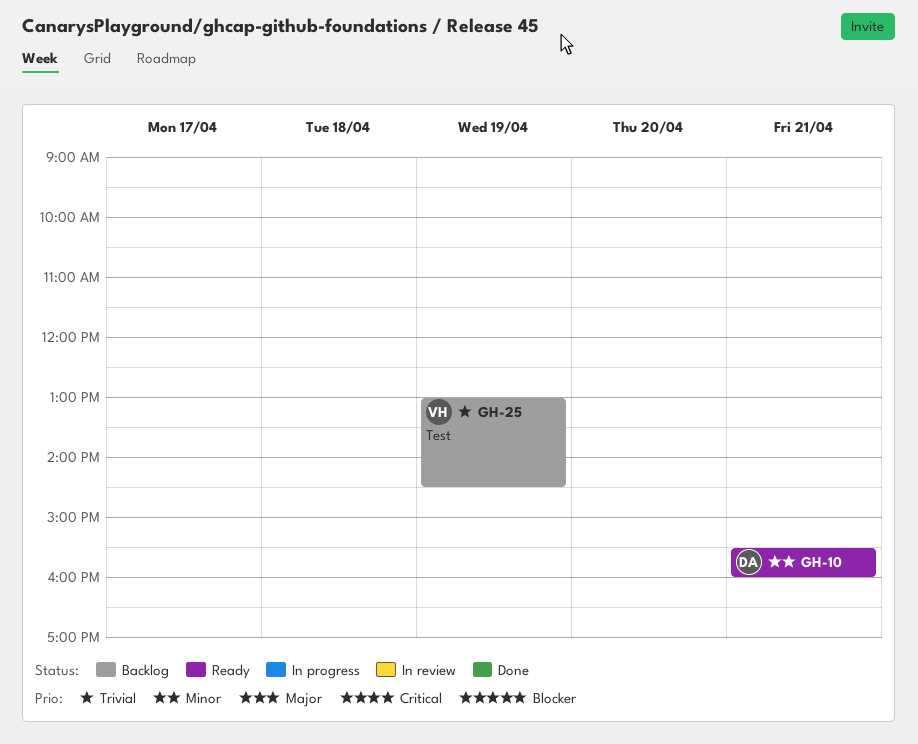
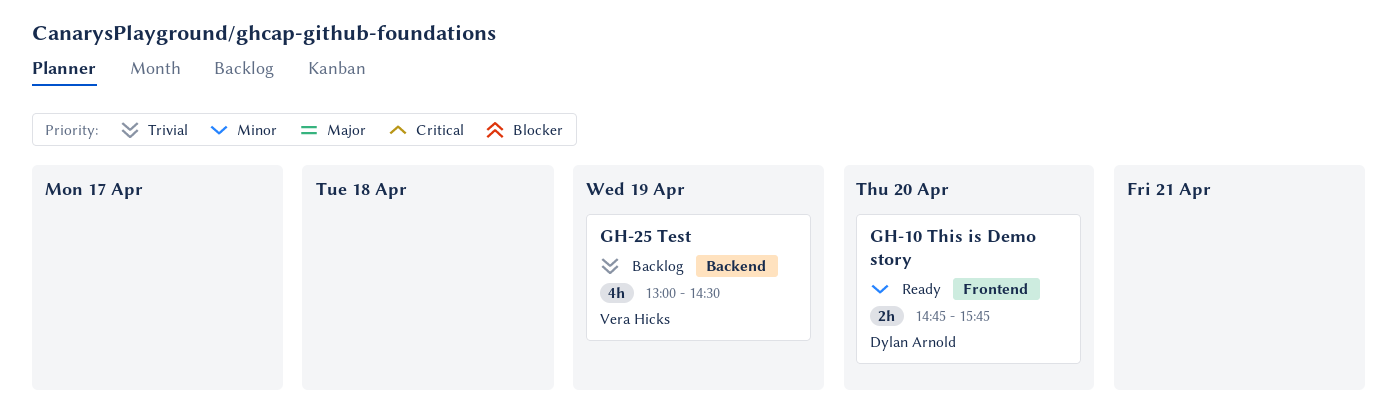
GH-10, day: Apr 21 -> Apr 20
GH-10, begins: 15:30 -> 14:45
GH-10, ends: 16:00 -> 15:45

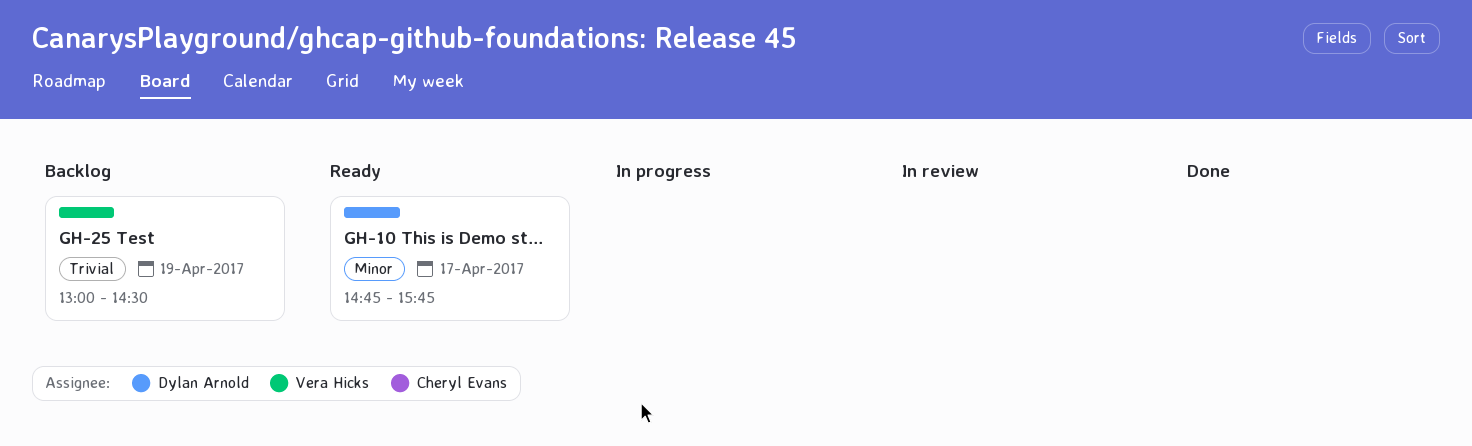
GH-10, day: Apr 20 -> Apr 17

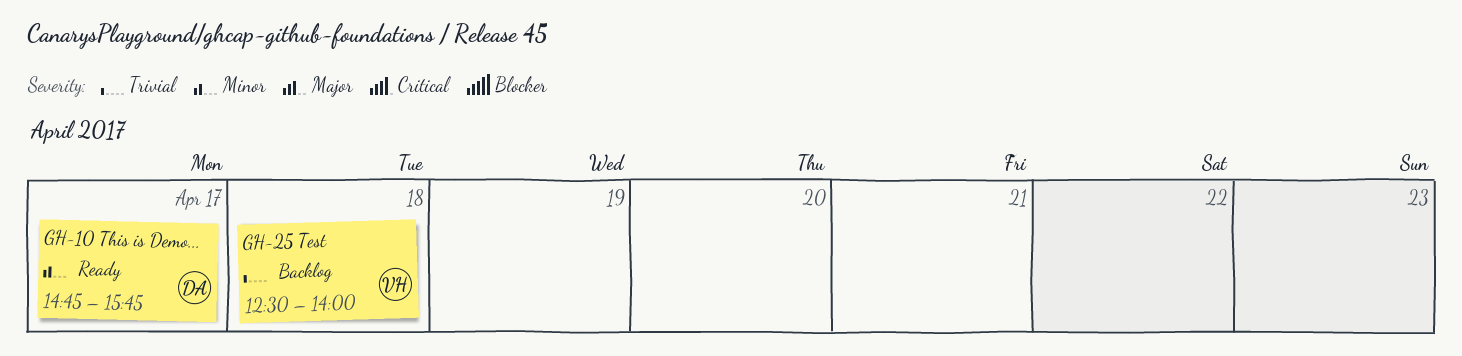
GH-25, day: Apr 19 -> Apr 18
GH-25, begins: 13:00 -> 12:30
GH-25, ends: 14:30 -> 14:00

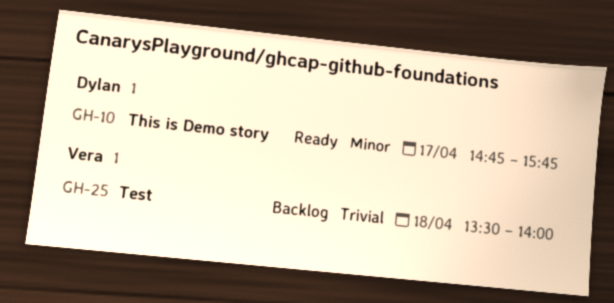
GH-25, begins: 12:30 -> 13:30

